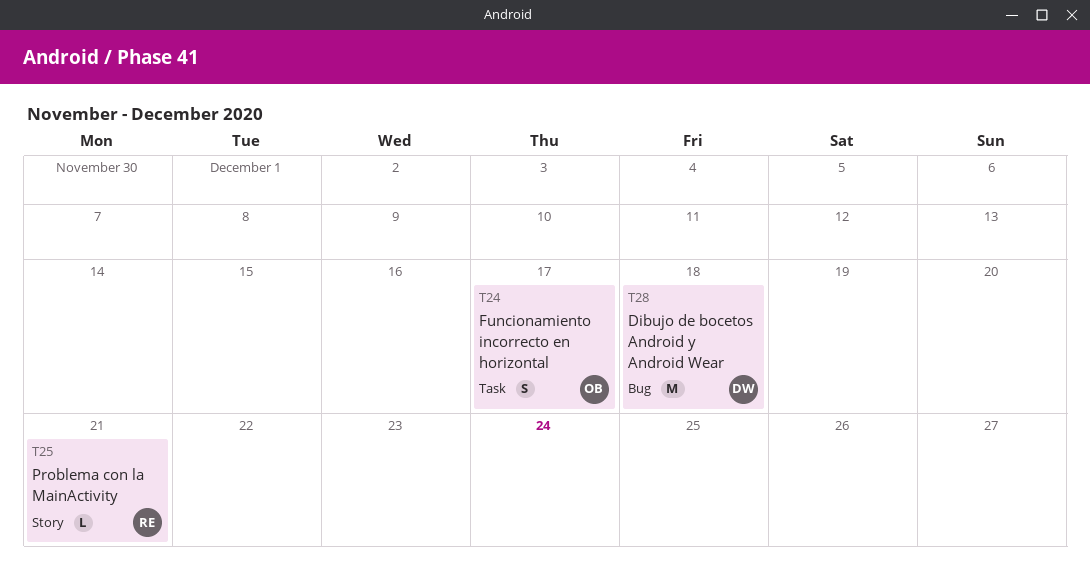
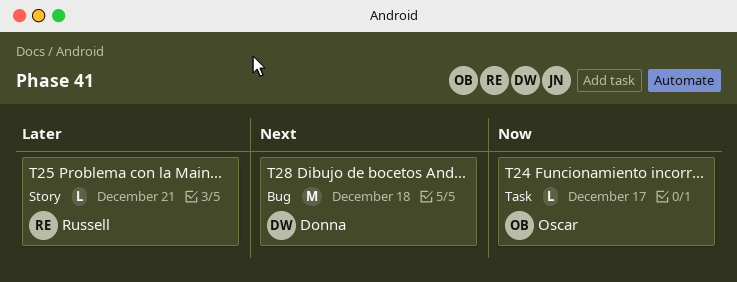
T24, estimate: S -> L

